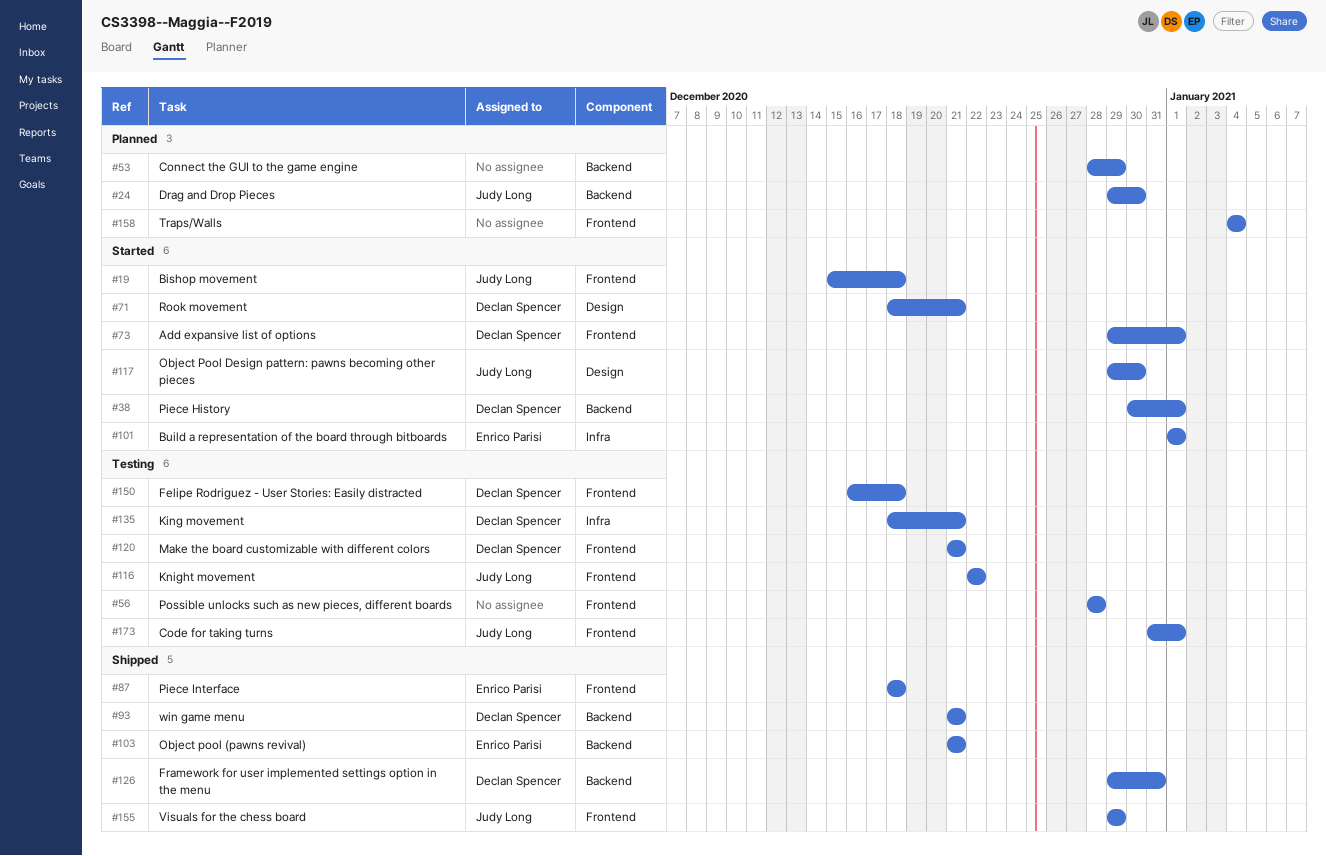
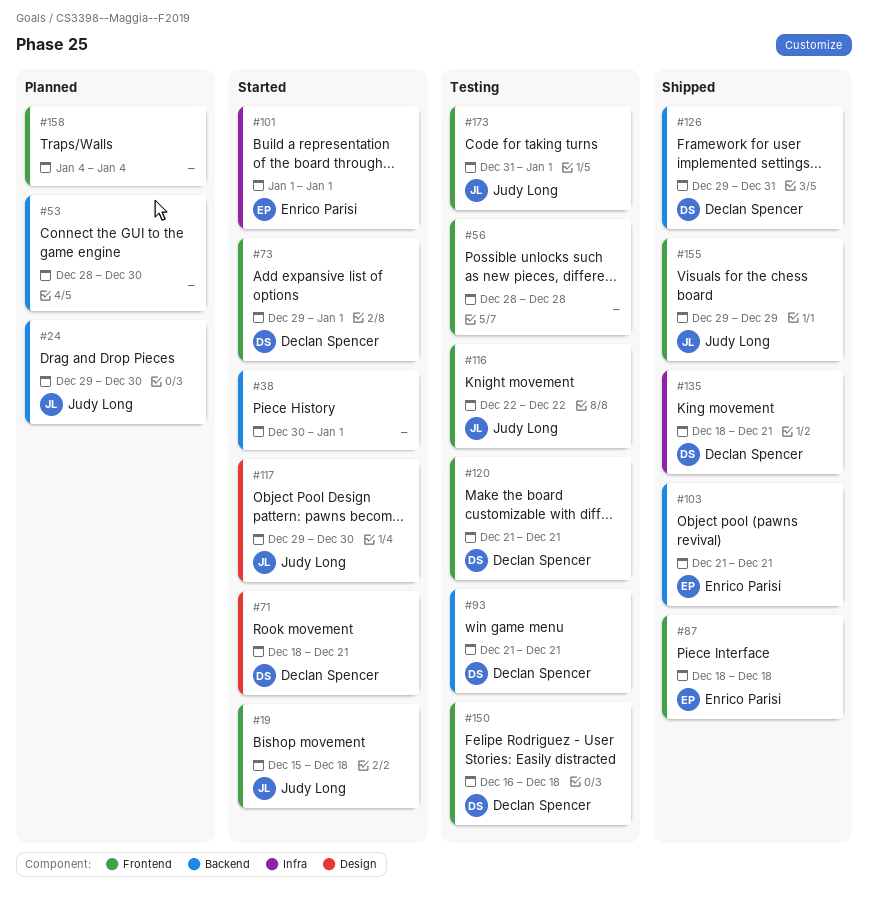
#38, owner: Declan Spencer -> none
#53, due: Dec 29 -> Dec 30
#93, status: Shipped -> Testing
#135, status: Testing -> Shipped

